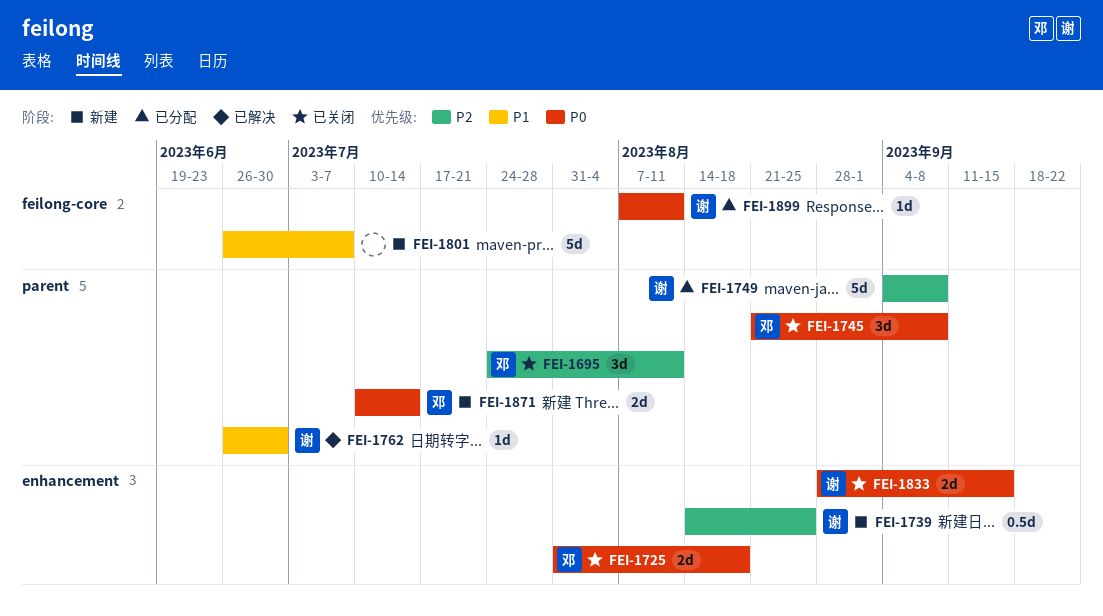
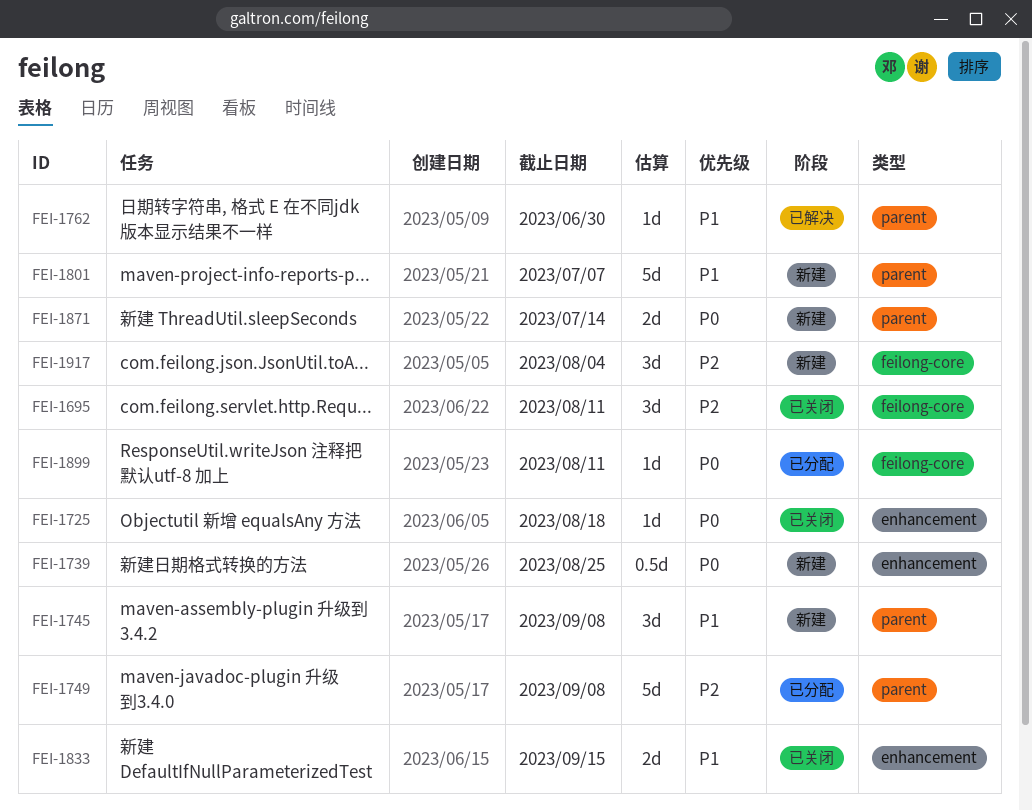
FEI-1695, label: parent -> feilong-core
FEI-1725, estimate: 2d -> 1d
FEI-1739, priority: P2 -> P0
FEI-1745, status: 已关闭 -> 新建
FEI-1745, priority: P0 -> P1
FEI-1801, label: feilong-core -> parent
FEI-1833, priority: P0 -> P1
FEI-1917: none -> present

